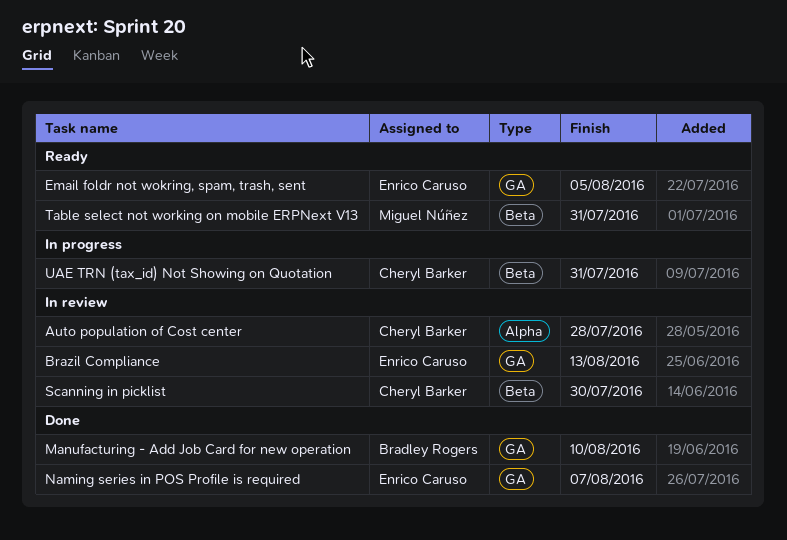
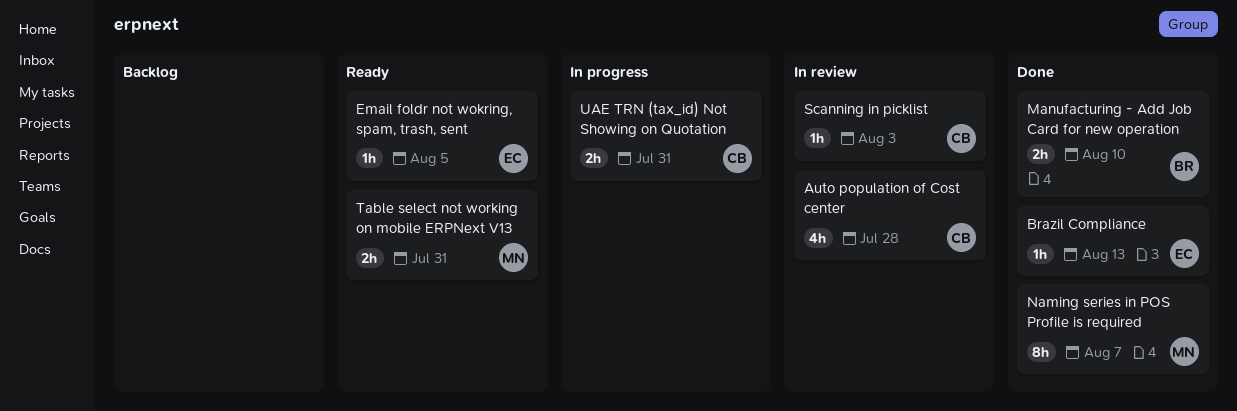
Brazil Compliance, status: In review -> Done
Naming series in POS Profile is required, owner: Enrico Caruso -> Miguel Núñez
Scanning in picklist, due: Jul 30 -> Aug 3

